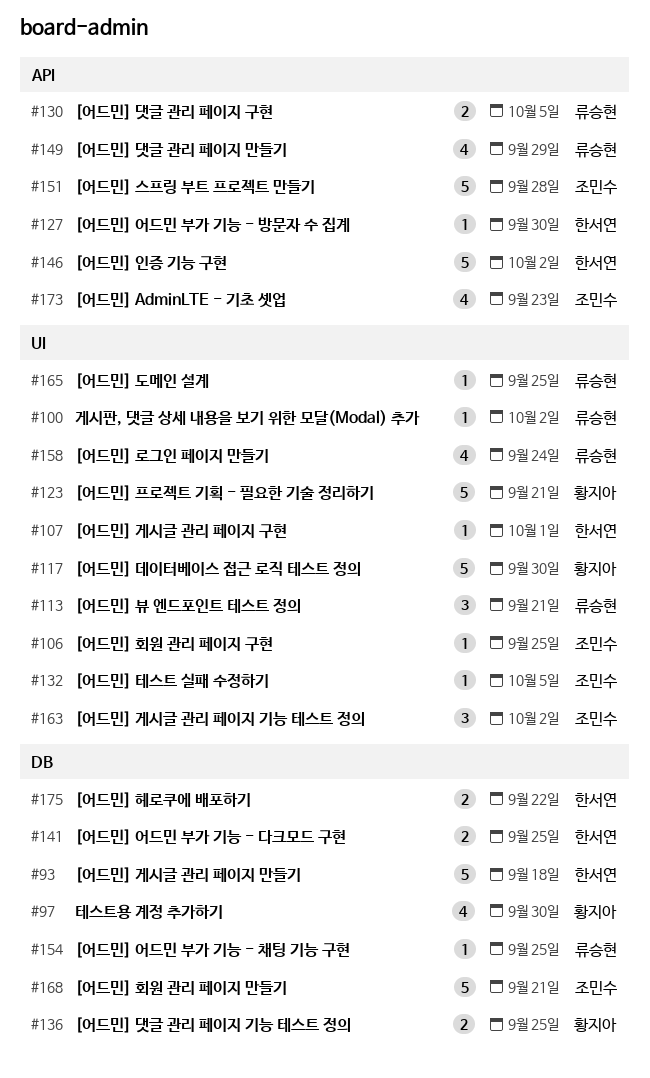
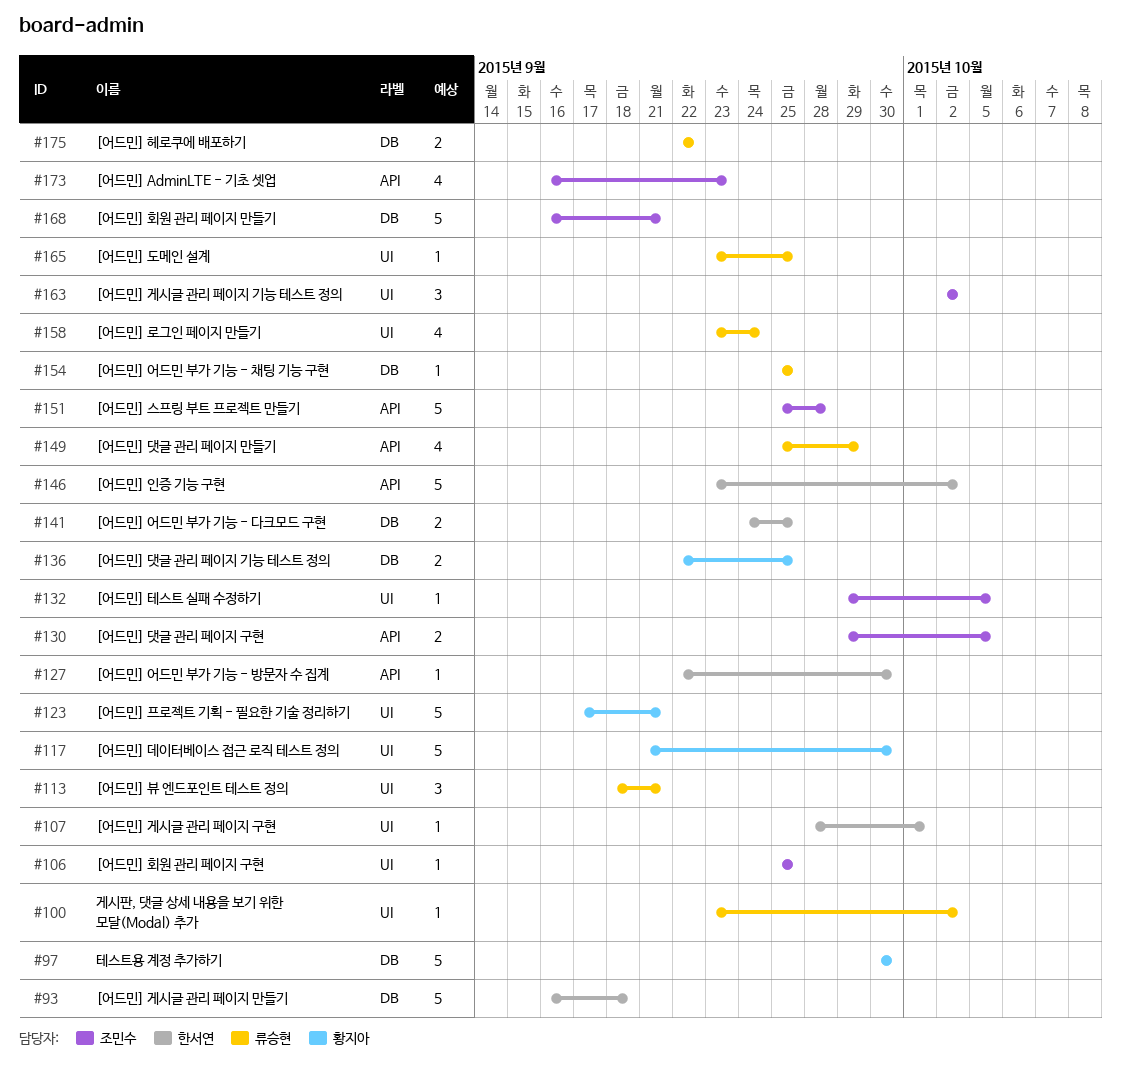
#97, estimate: 4 -> 5
#130, owner: 류승현 -> 조민수
#175, owner: 한서연 -> 류승현

